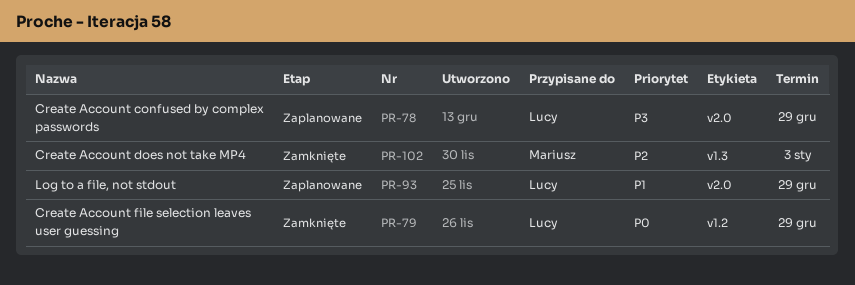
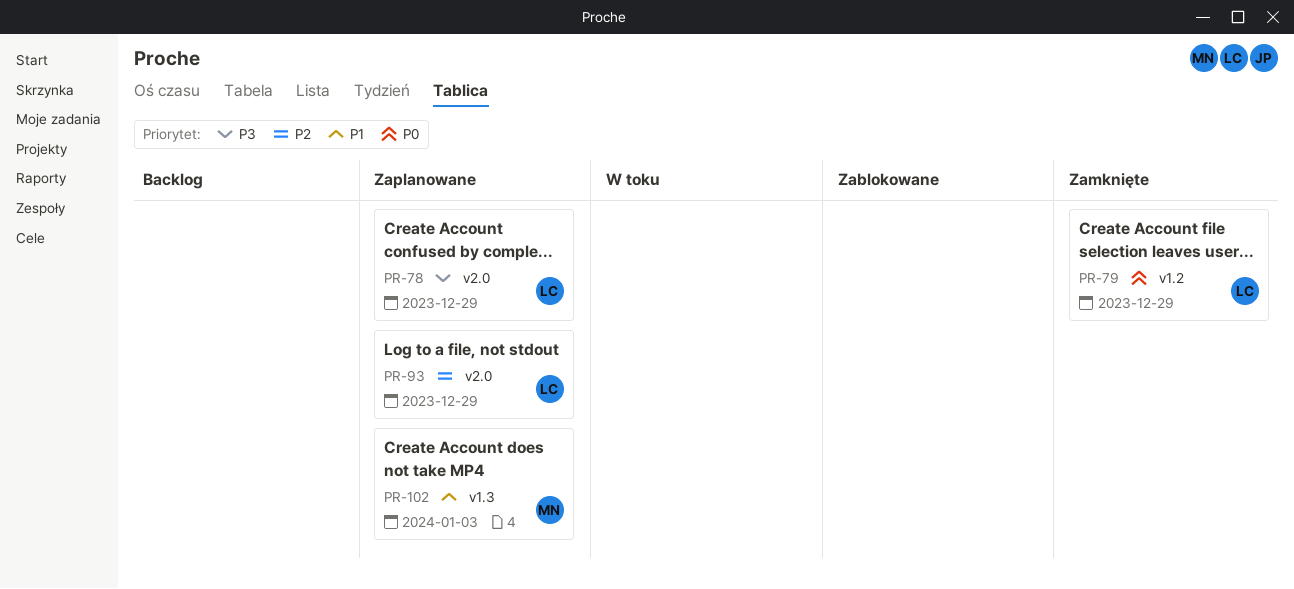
PR-93, priority: P1 -> P2
PR-102, status: Zamknięte -> Zaplanowane
PR-102, priority: P2 -> P1

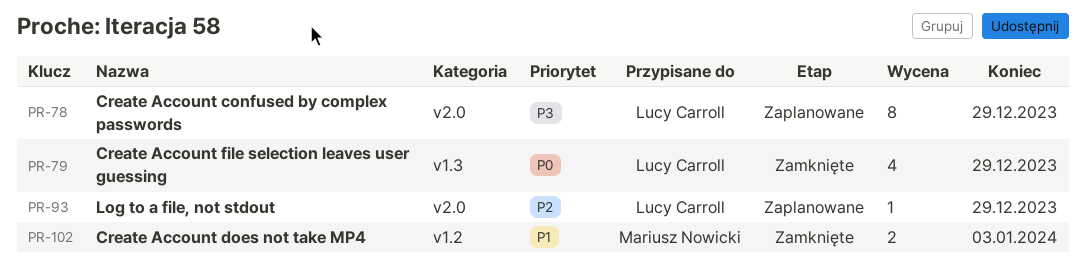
PR-79, label: v1.2 -> v1.3
PR-102, status: Zaplanowane -> Zamknięte
PR-102, label: v1.3 -> v1.2

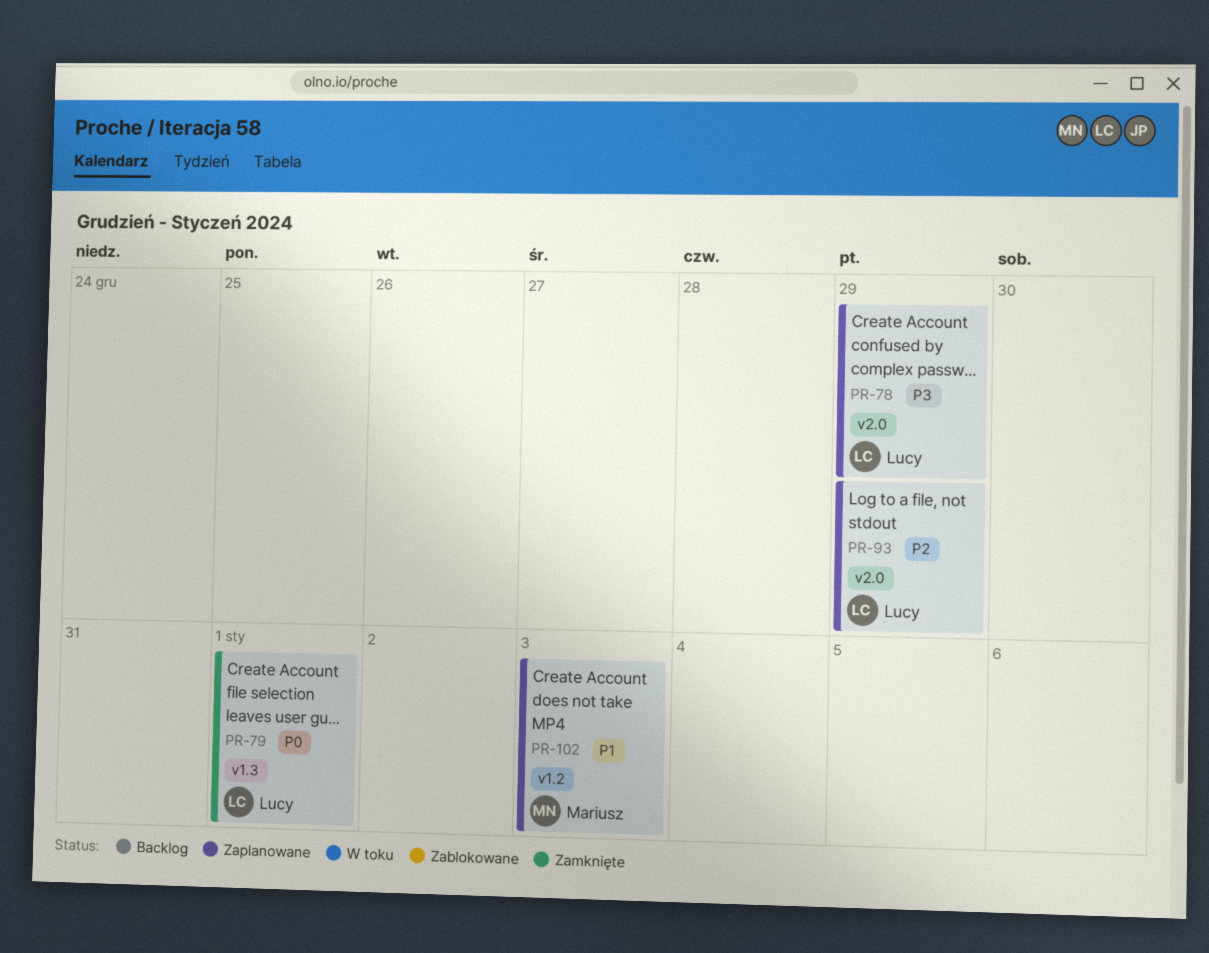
PR-79, due: Dec 29 -> Jan 1
PR-102, status: Zamknięte -> Zaplanowane

